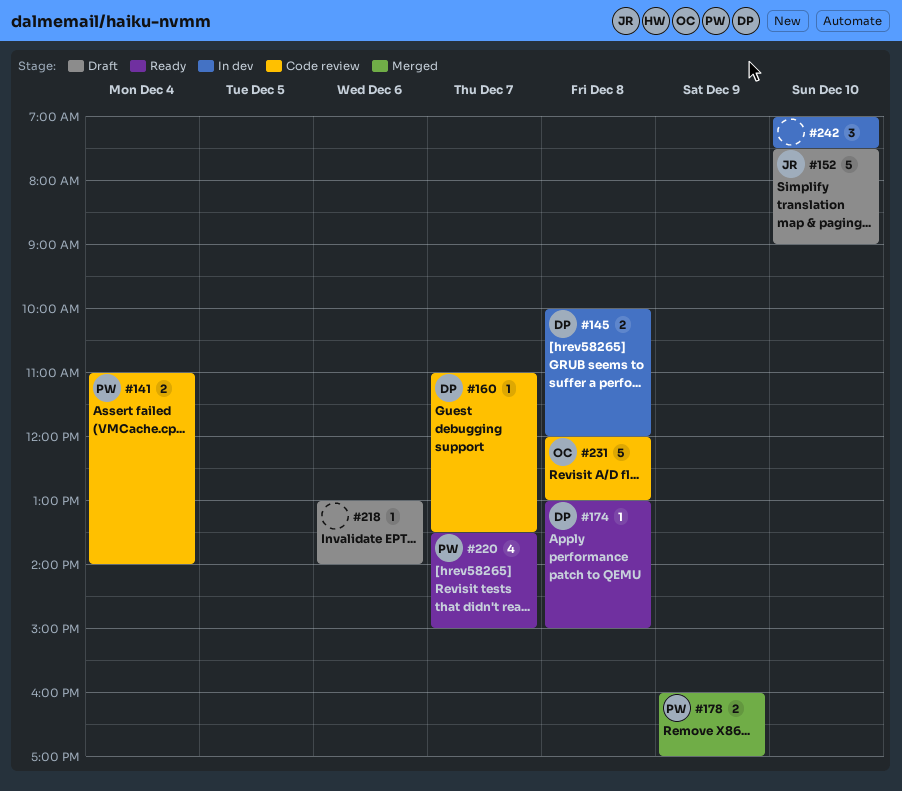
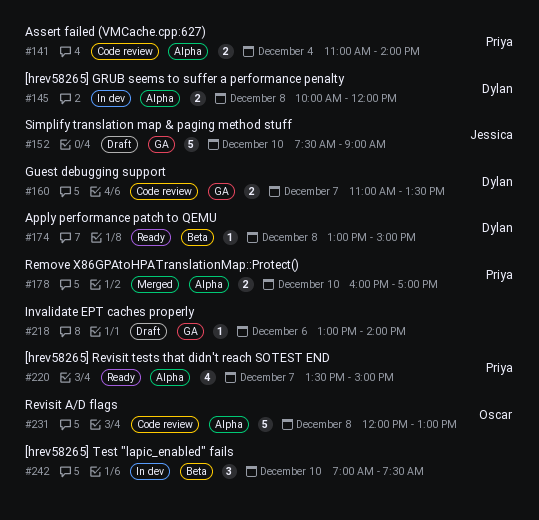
#160, estimate: 1 -> 2
#178, day: Dec 9 -> Dec 10

